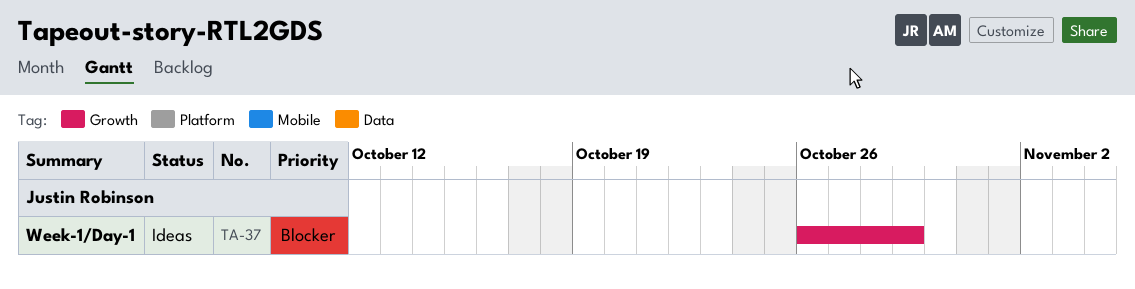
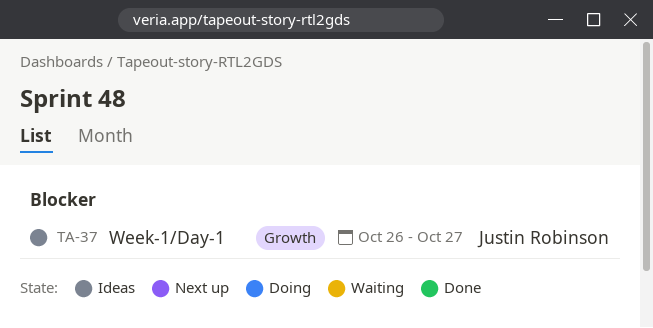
TA-37, due: Oct 29 -> Oct 27

